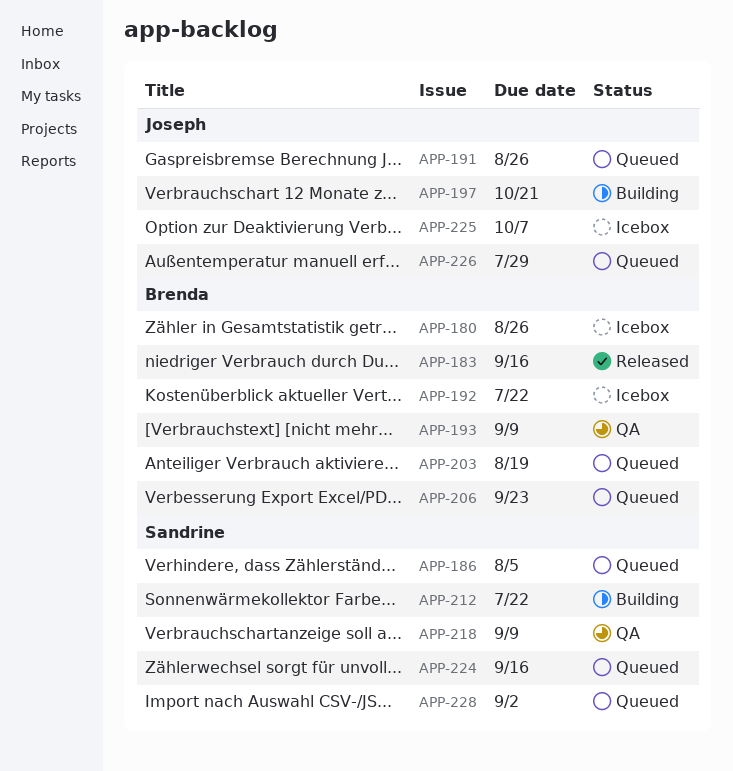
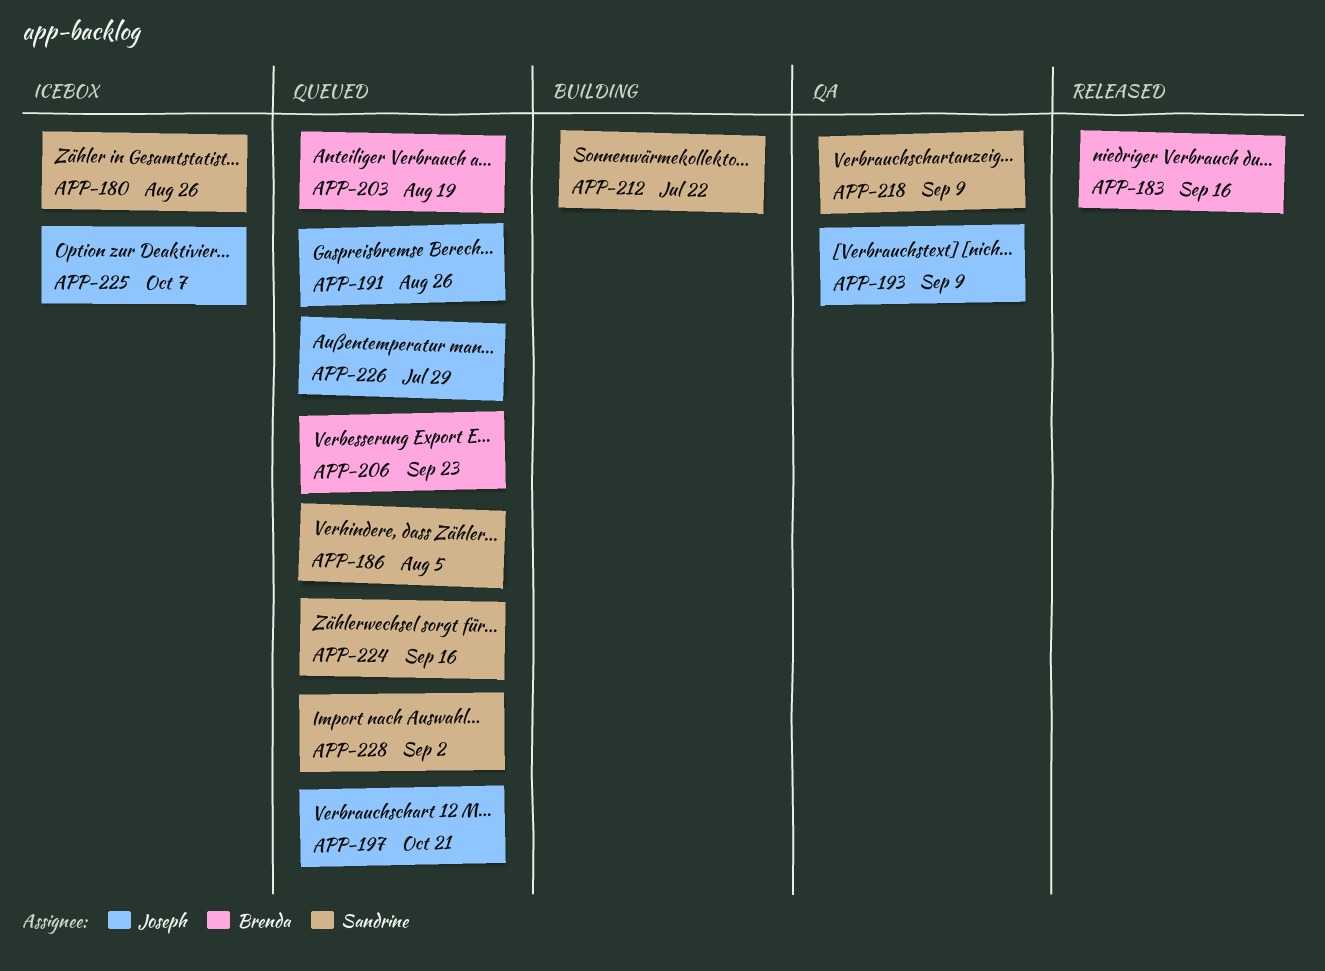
APP-180, owner: Brenda -> Sandrine
APP-192: present -> none
APP-193, owner: Brenda -> Joseph
APP-197, status: Building -> Queued

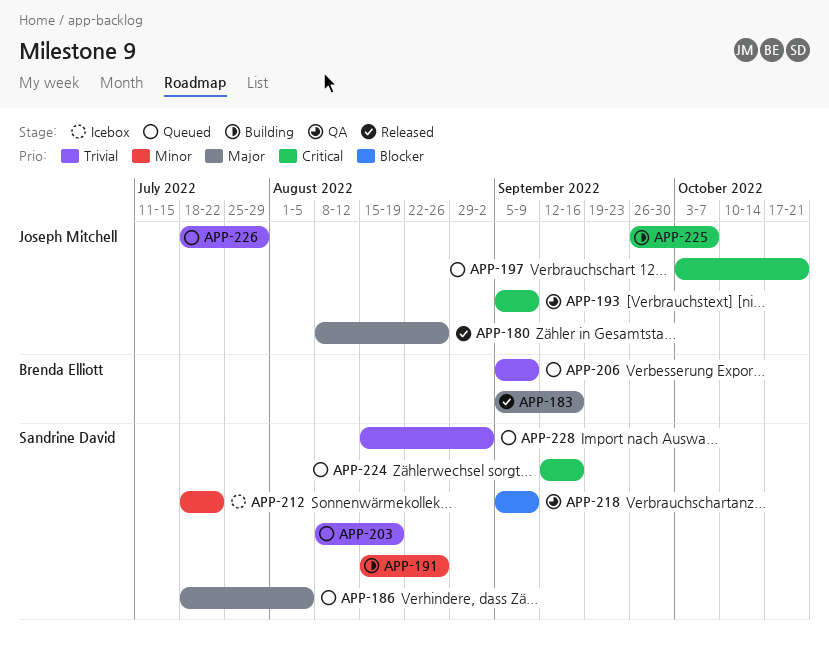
APP-180, status: Icebox -> Released
APP-180, owner: Sandrine David -> Joseph Mitchell
APP-191, status: Queued -> Building
APP-191, owner: Joseph Mitchell -> Sandrine David
APP-203, owner: Brenda Elliott -> Sandrine David
APP-206, due: Sep 23 -> Sep 9
APP-212, status: Building -> Icebox
APP-225, status: Icebox -> Building

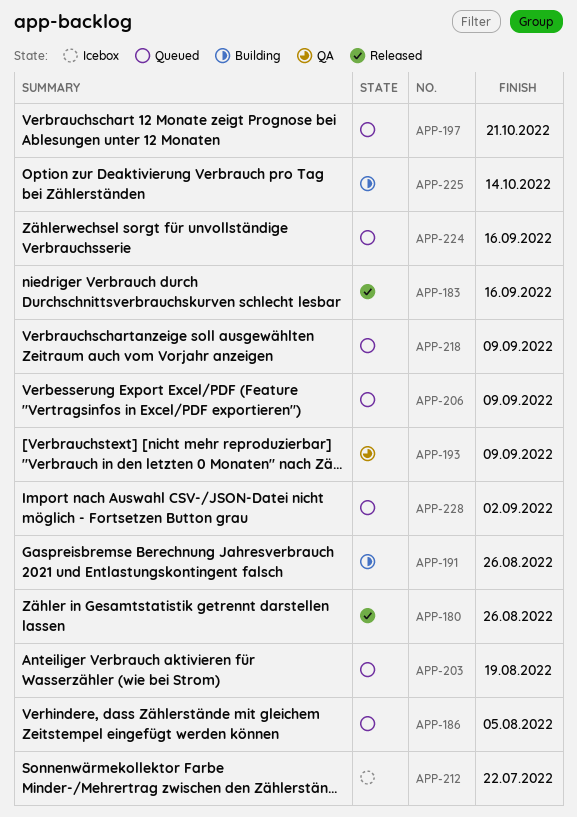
APP-218, status: QA -> Queued
APP-225, due: Oct 7 -> Oct 14
APP-226: present -> none

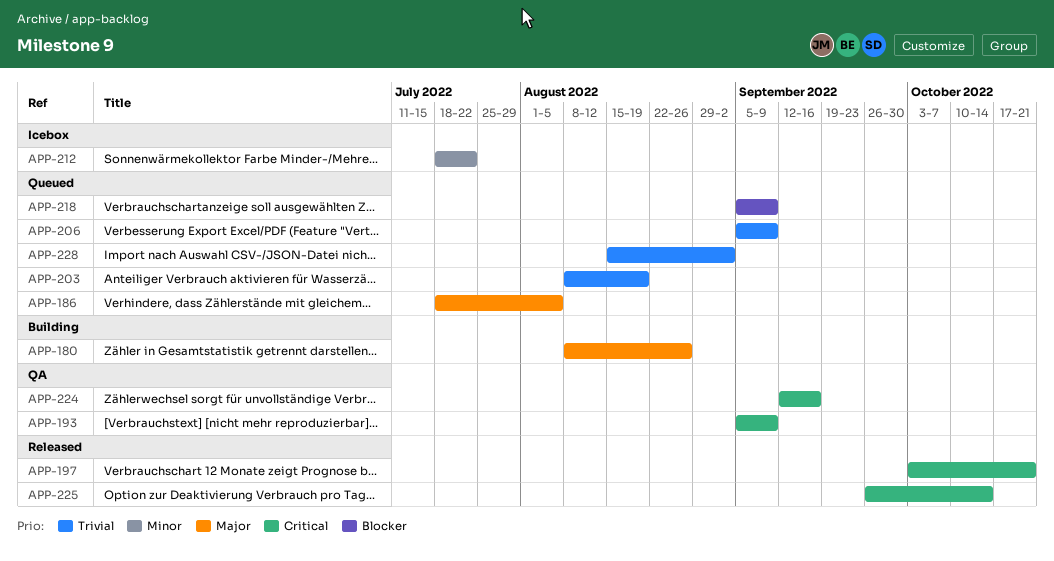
APP-180, status: Released -> Building
APP-183: present -> none
APP-191: present -> none
APP-197, status: Queued -> Released
APP-224, status: Queued -> QA
APP-225, status: Building -> Released

